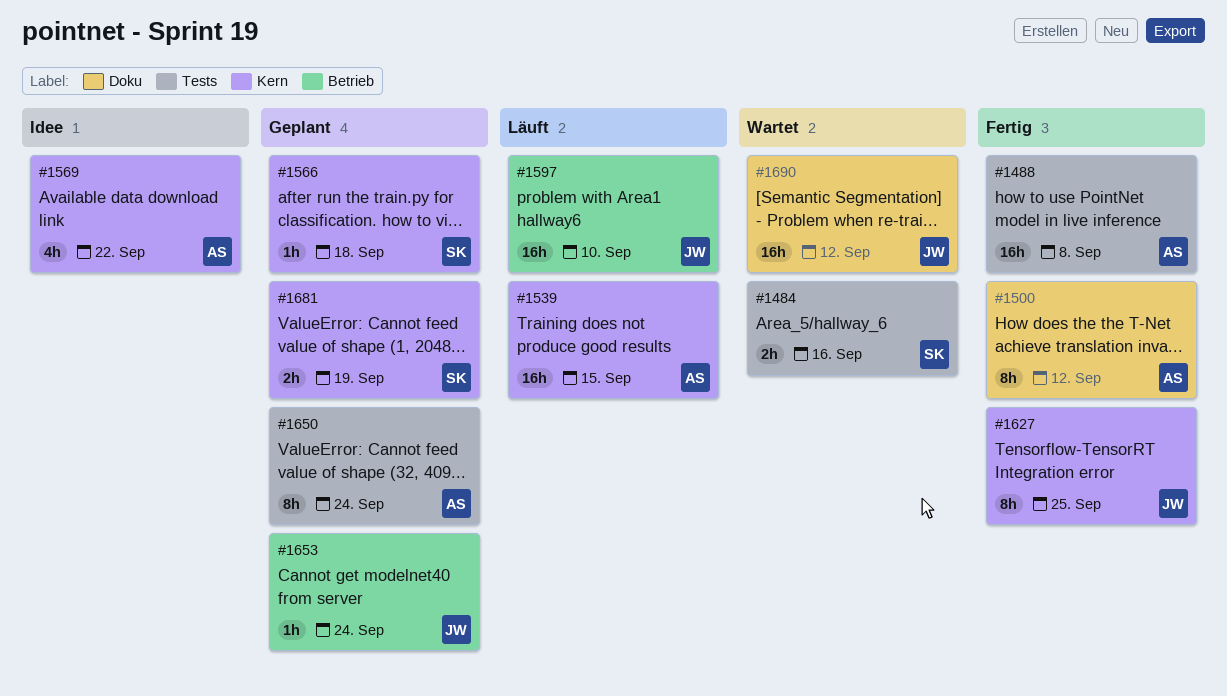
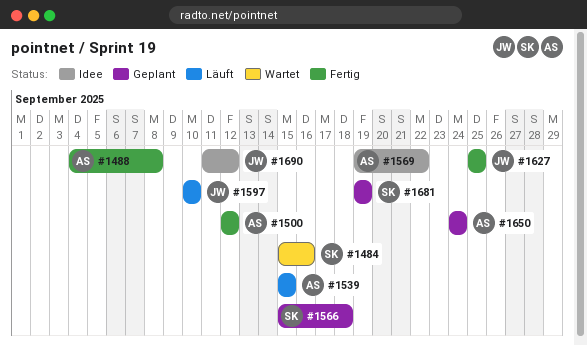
#1653: present -> none
#1690, status: Wartet -> Idee

